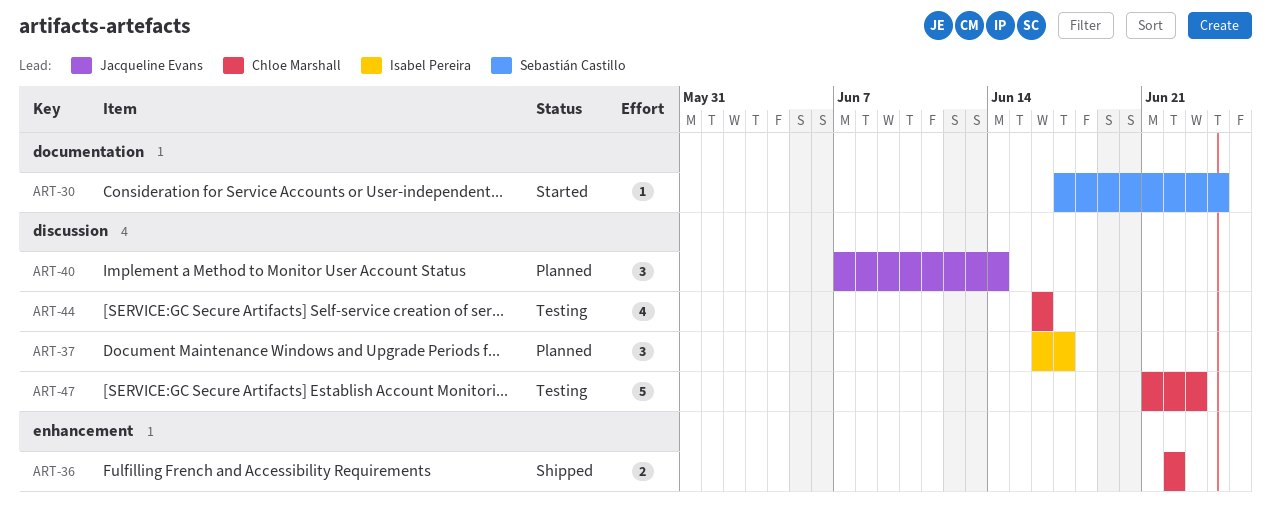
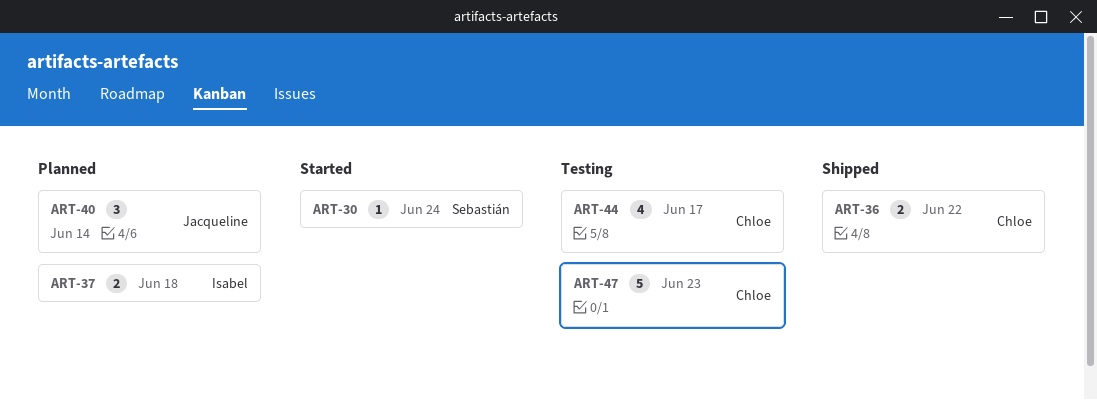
ART-37, estimate: 3 -> 2
ART-37, due: Jun 17 -> Jun 18
ART-44, due: Jun 16 -> Jun 17

